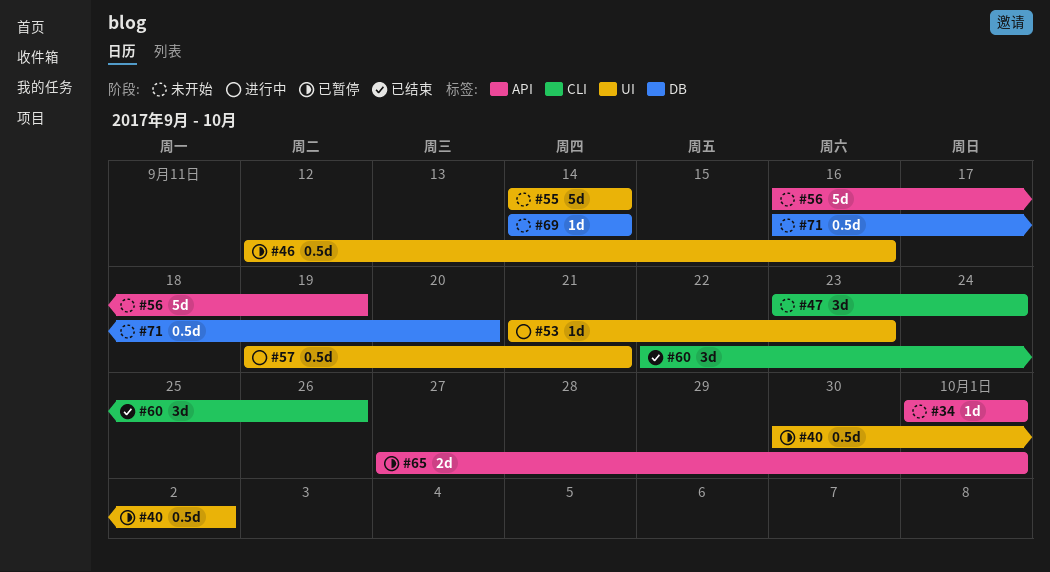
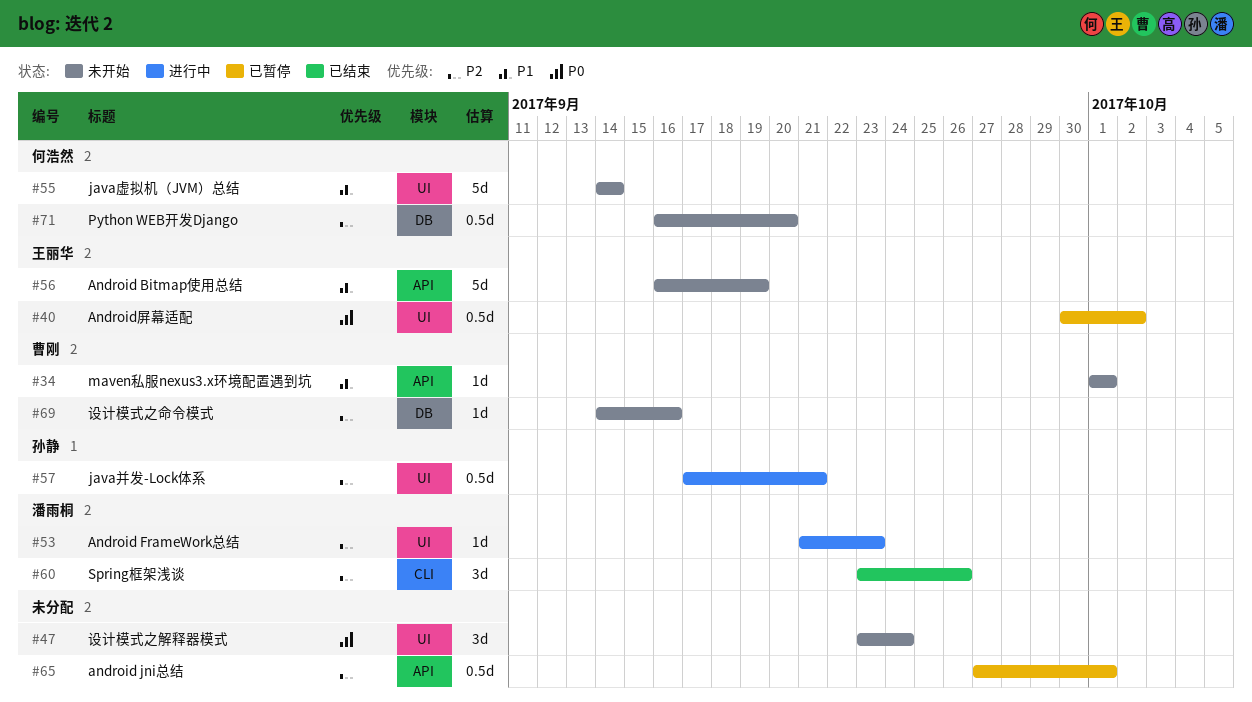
#46: present -> none
#47, label: CLI -> UI
#57, start: Sep 19 -> Sep 17
#60, start: Sep 22 -> Sep 23
#65, estimate: 2d -> 0.5d
#69, due: Sep 14 -> Sep 16

